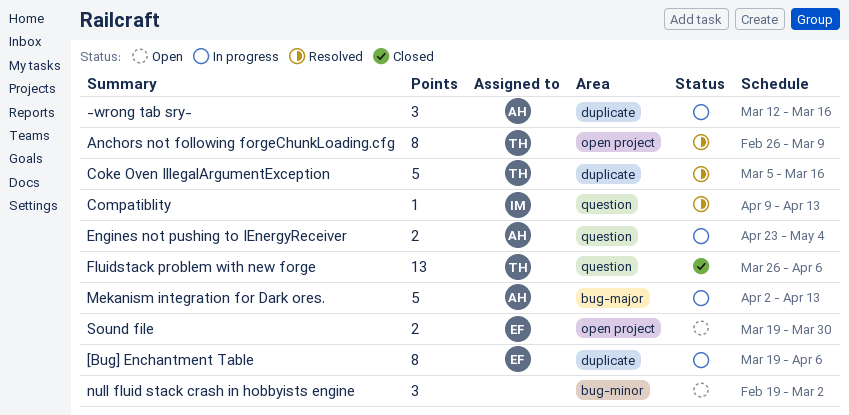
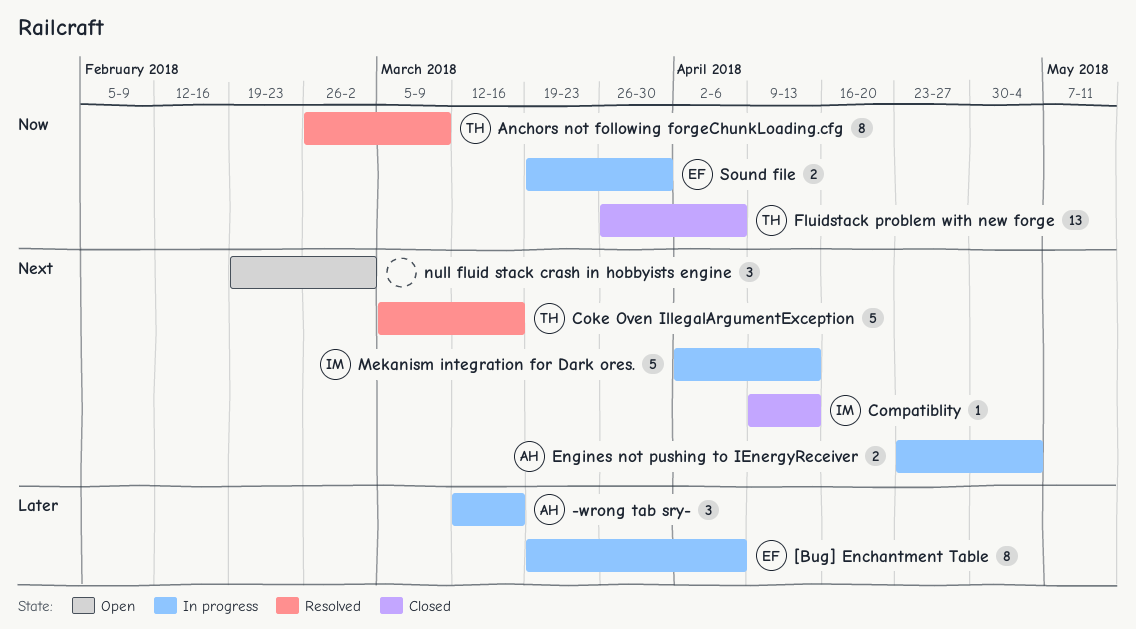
Compatiblity, status: Resolved -> Closed
Mekanism integration for Dark ores., owner: AH -> IM
Sound file, status: Open -> In progress

